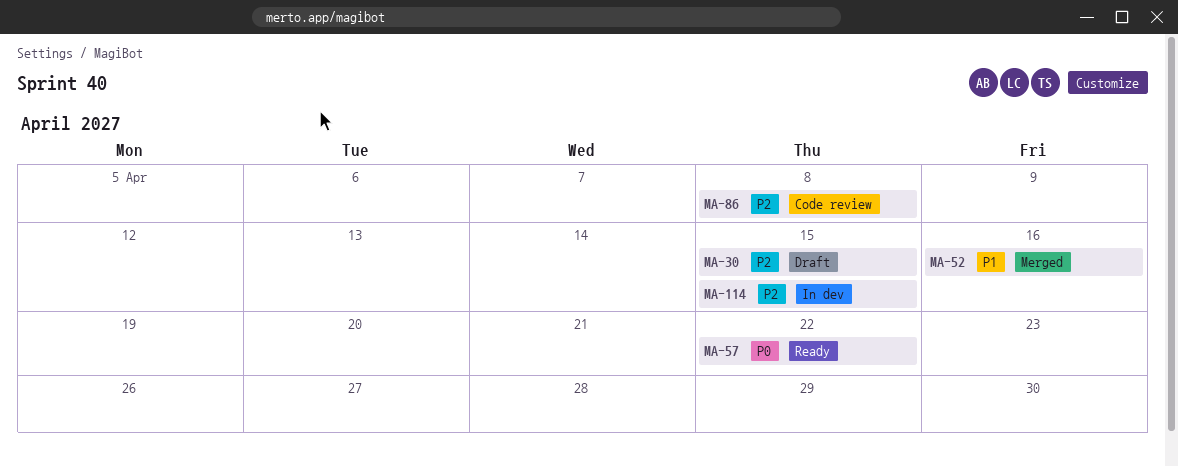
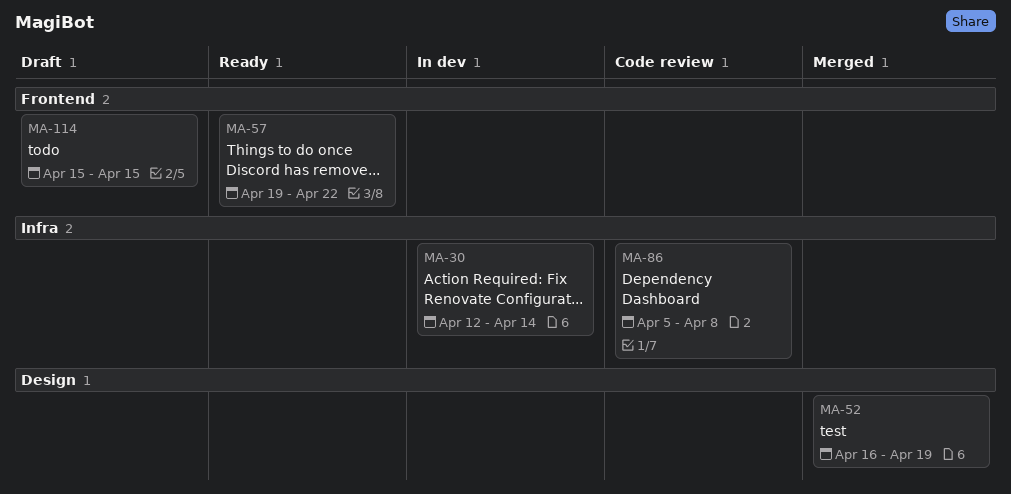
MA-30, status: Draft -> In dev
MA-30, due: Apr 15 -> Apr 14
MA-52, due: Apr 16 -> Apr 19
MA-114, status: In dev -> Draft

